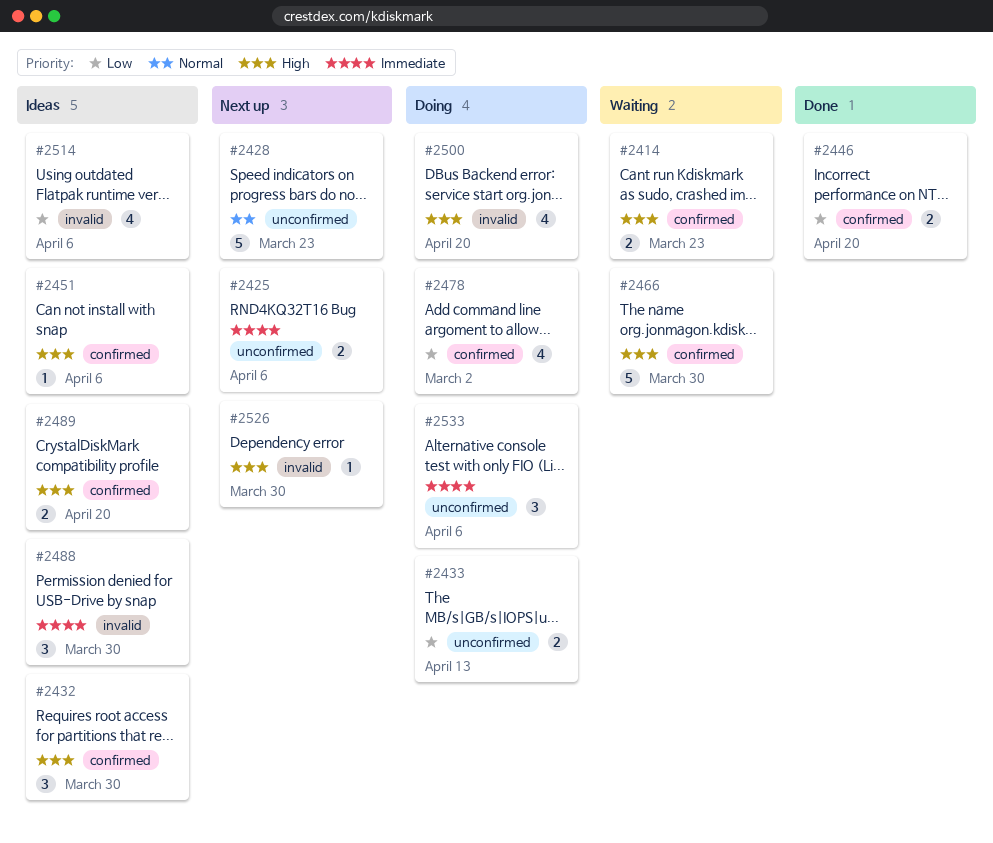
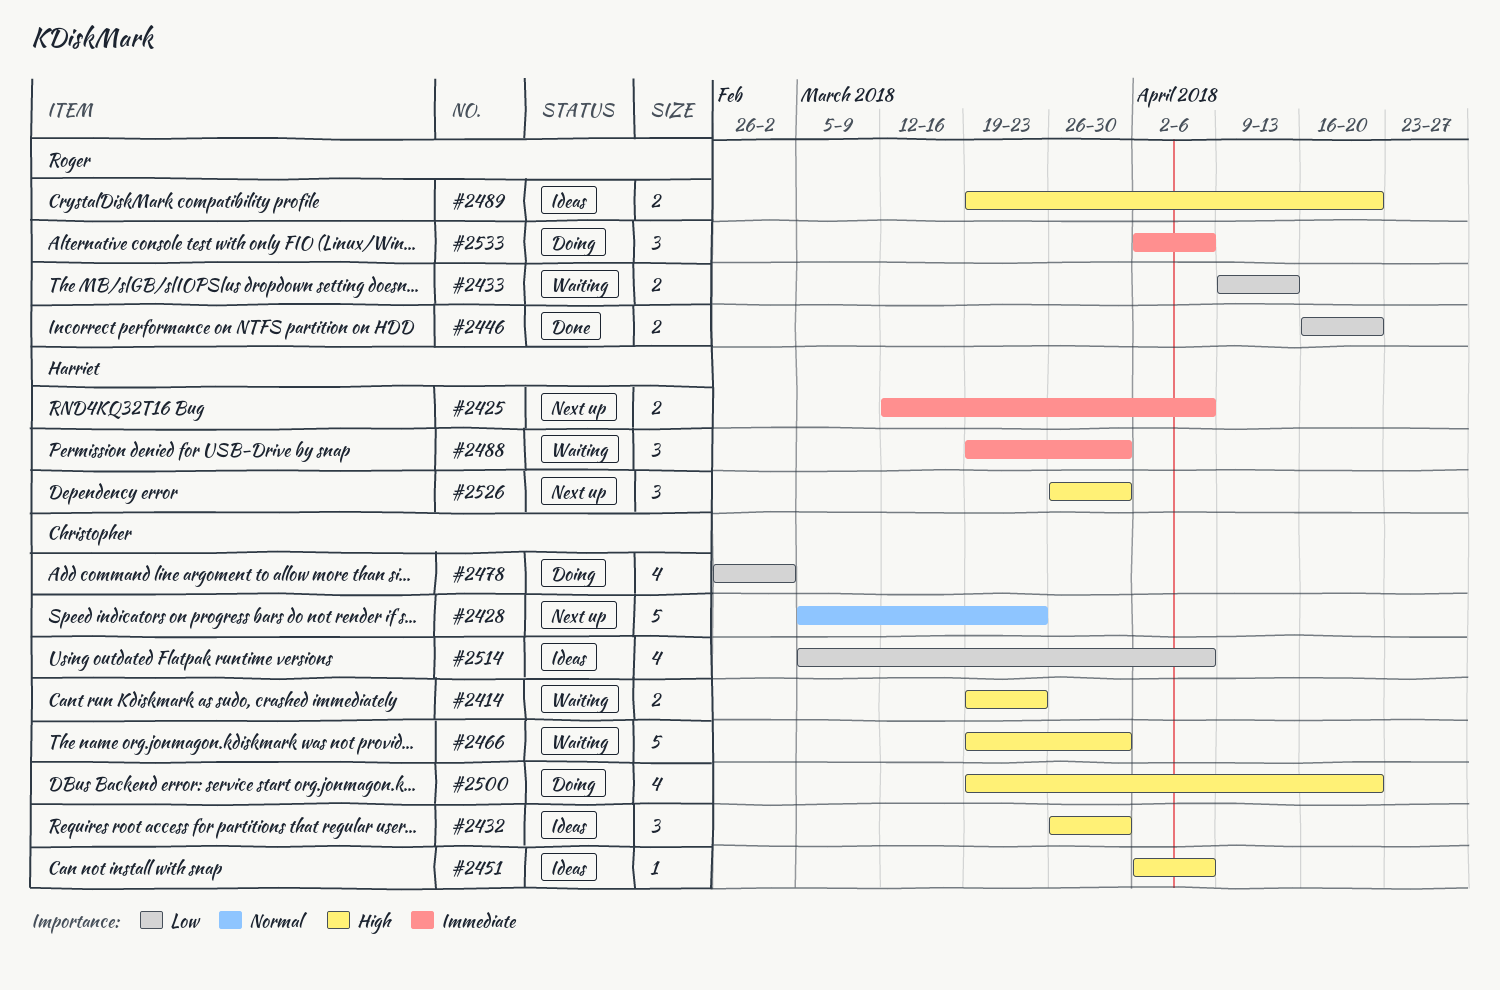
#2433, status: Doing -> Waiting
#2488, status: Ideas -> Waiting
#2526, estimate: 1 -> 3

